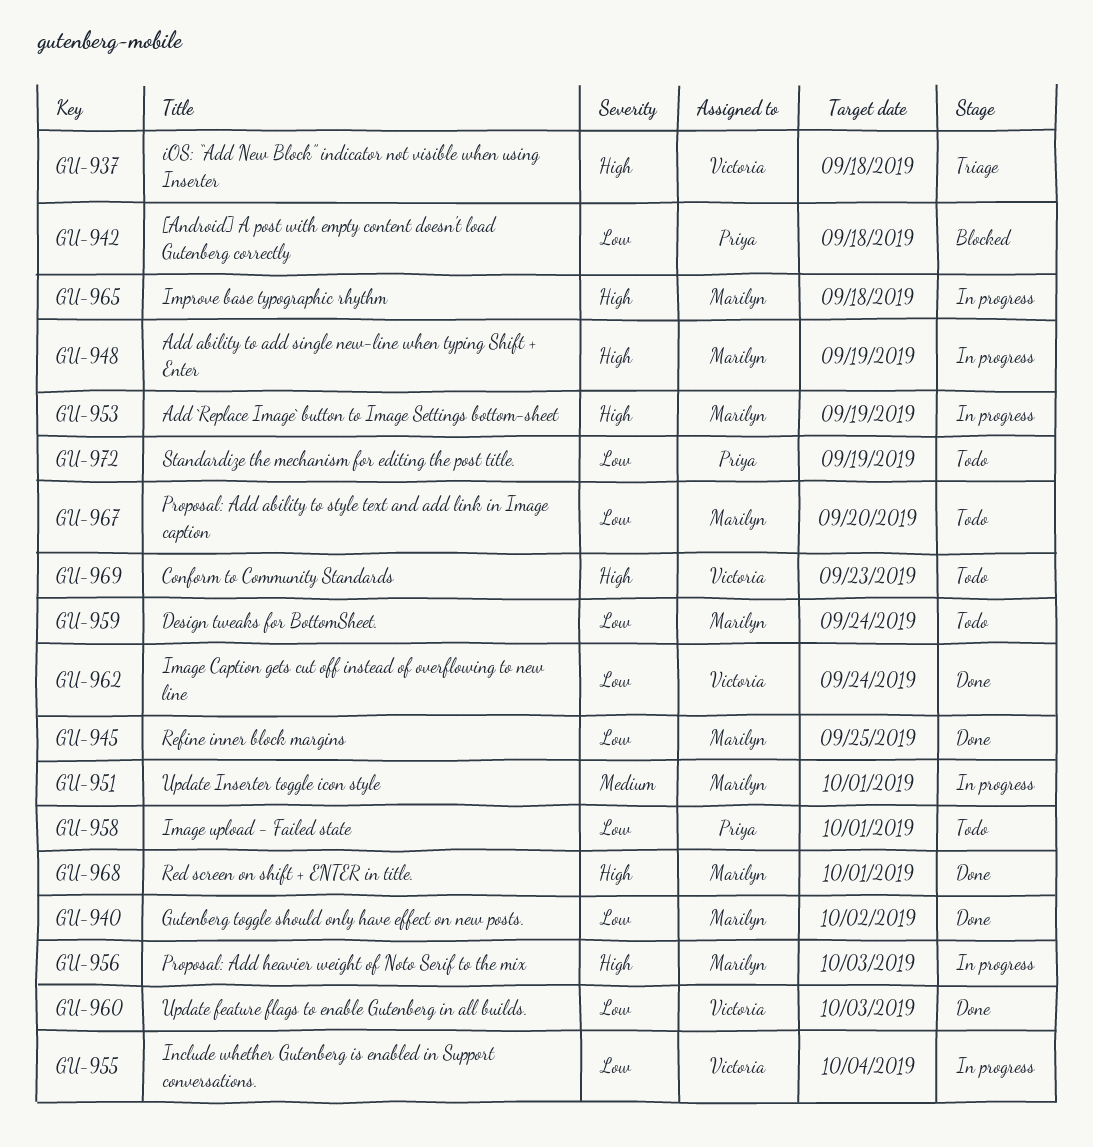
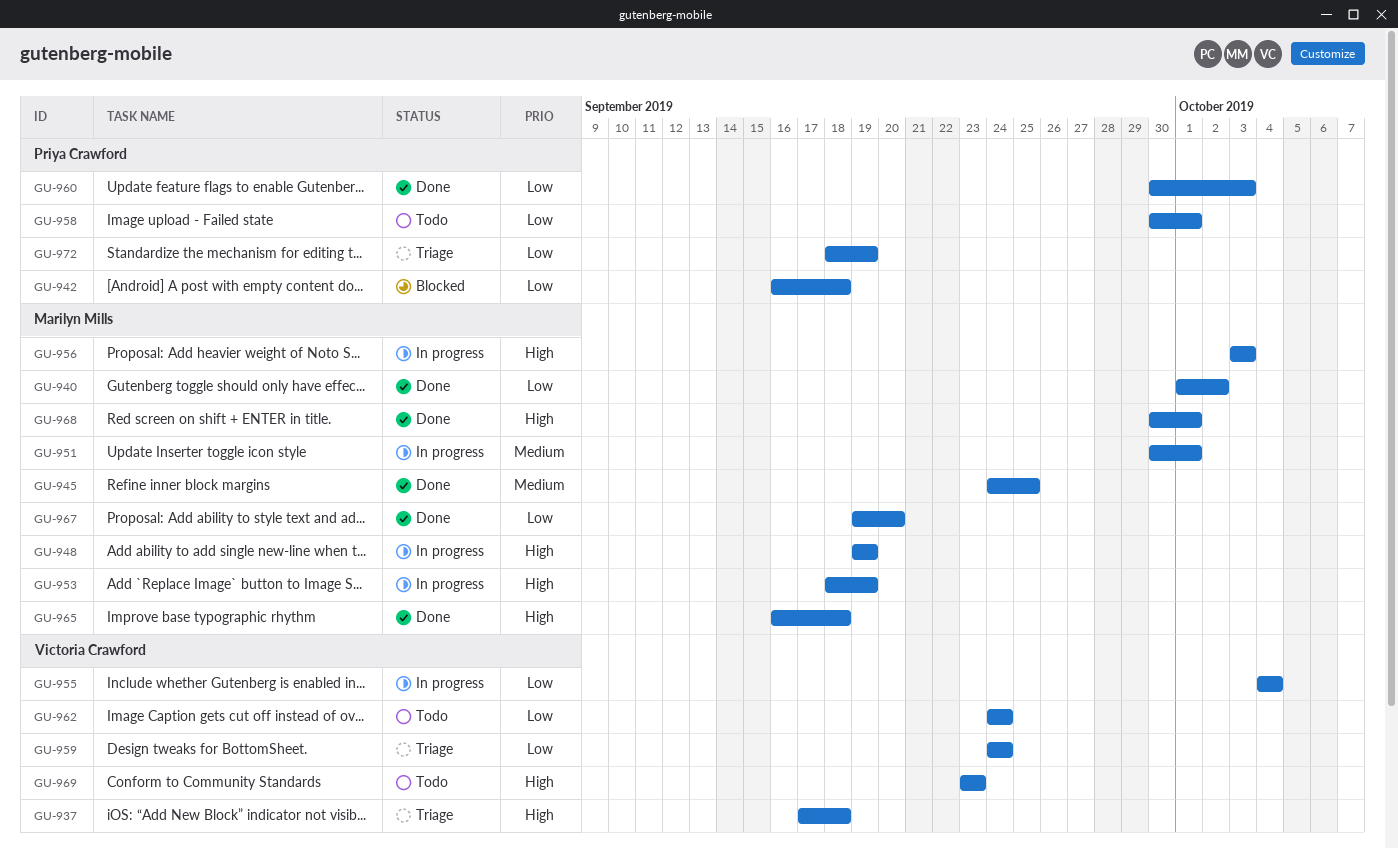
GU-945, priority: Low -> Medium
GU-959, status: Todo -> Triage
GU-959, owner: Marilyn Mills -> Victoria Crawford
GU-960, owner: Victoria Crawford -> Priya Crawford
GU-962, status: Done -> Todo
GU-965, status: In progress -> Done
GU-967, status: Todo -> Done
GU-972, status: Todo -> Triage

